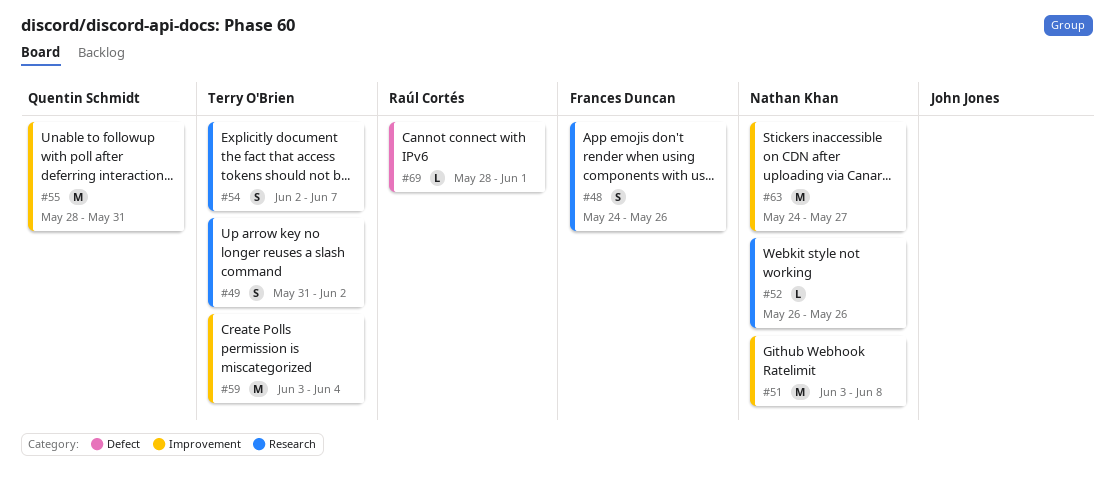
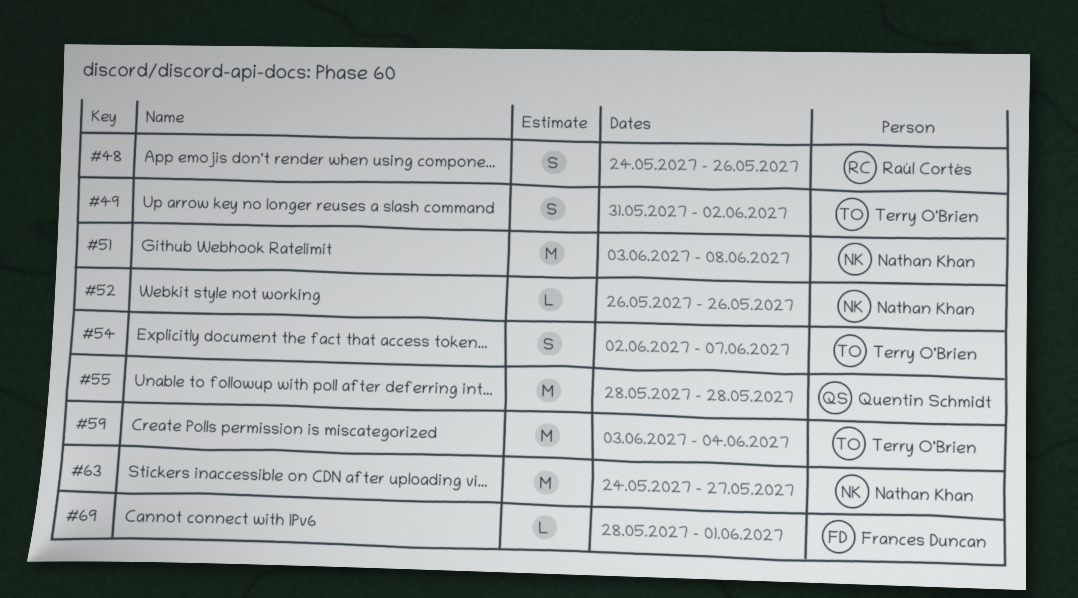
#48, owner: Frances Duncan -> Raúl Cortés
#55, due: May 31 -> May 28
#69, owner: Raúl Cortés -> Frances Duncan

